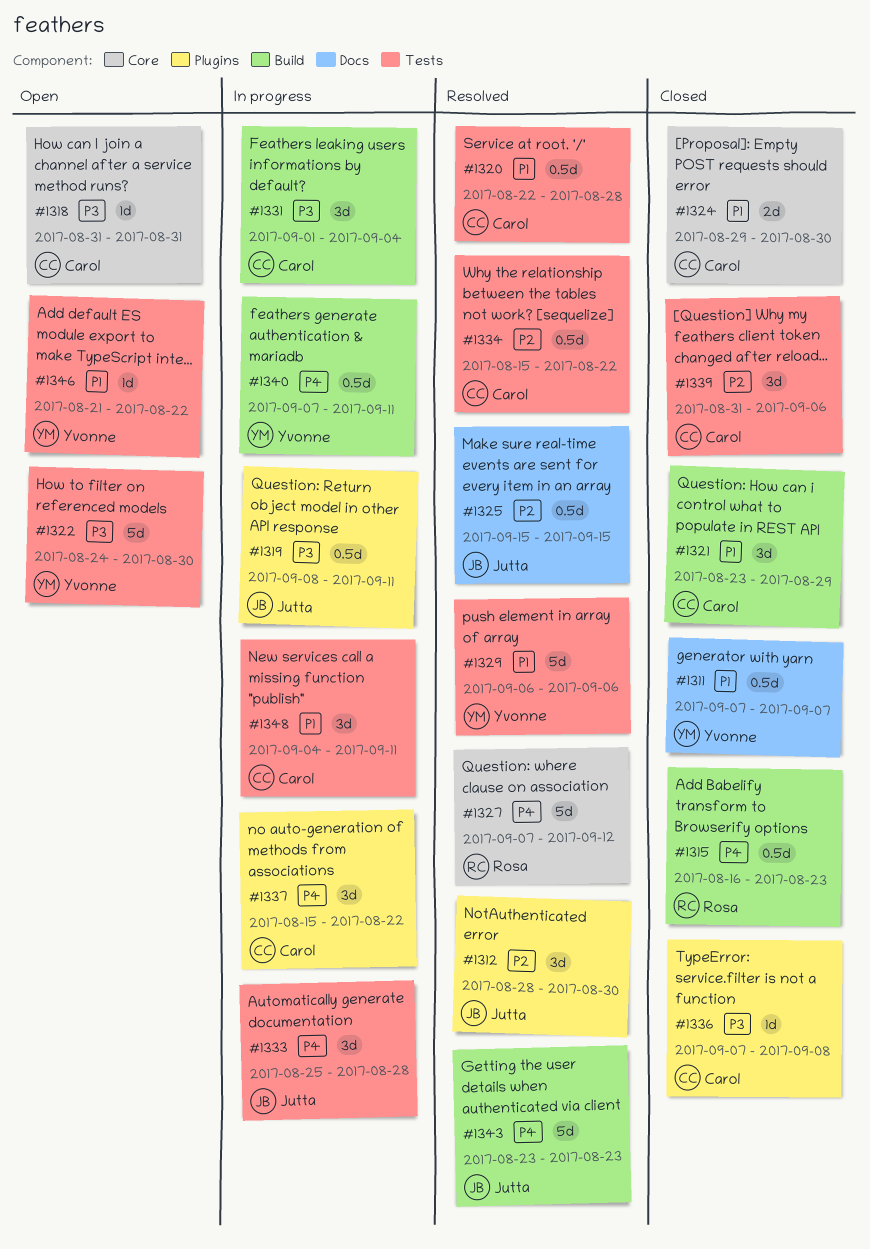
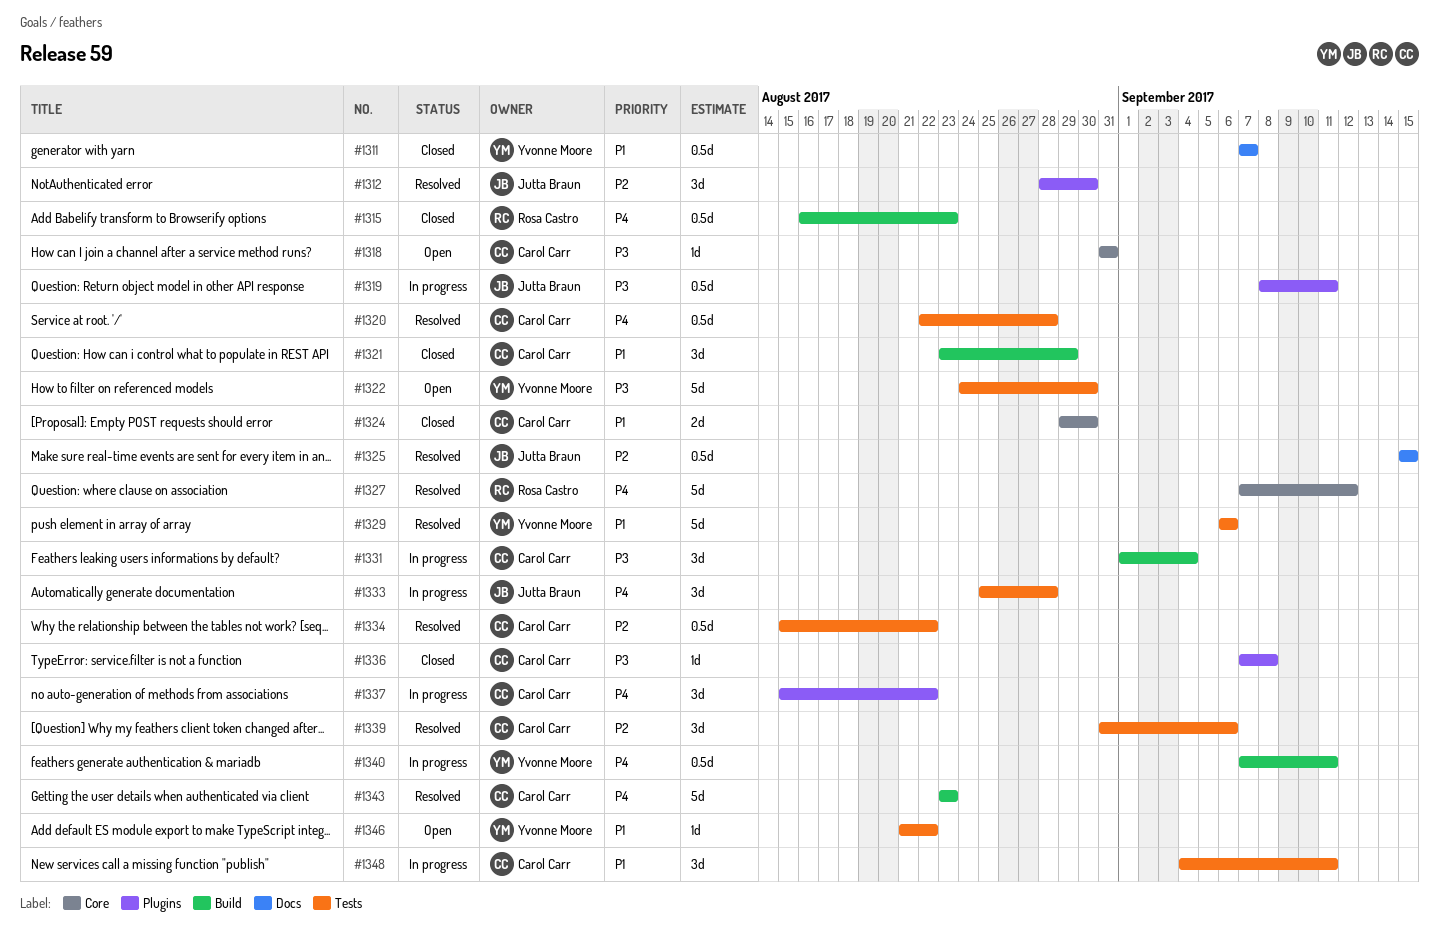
#1320, priority: P1 -> P4
#1339, status: Closed -> Resolved
#1343, owner: Jutta Braun -> Carol Carr

